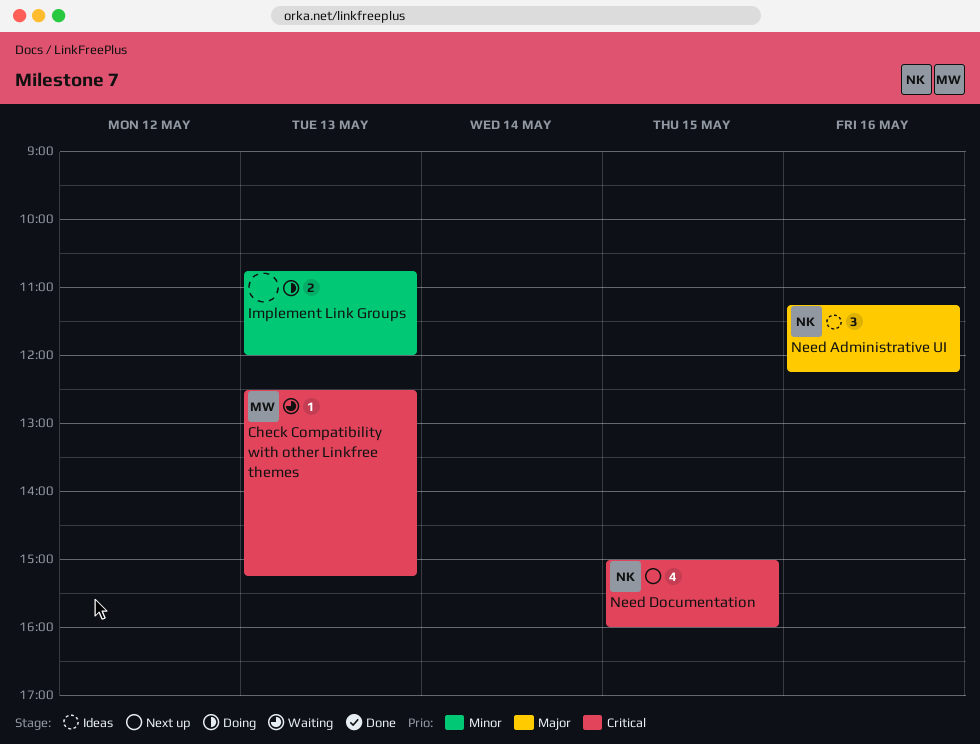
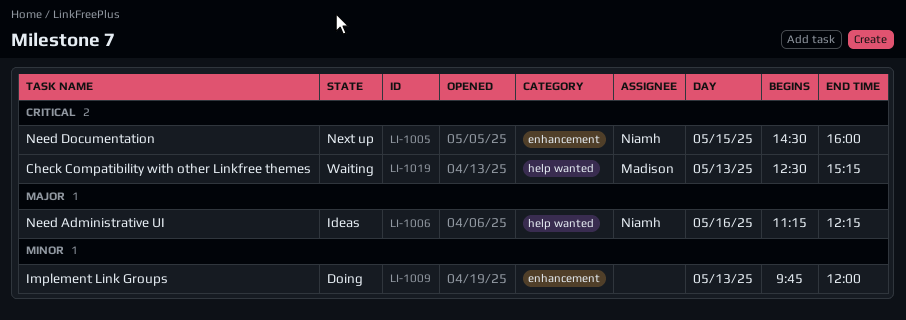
Implement Link Groups, begins: 10:45 -> 09:45
Need Documentation, begins: 15:00 -> 14:30

